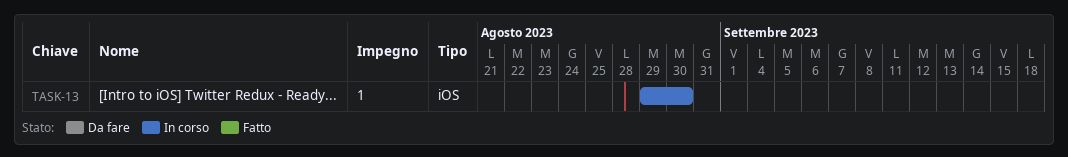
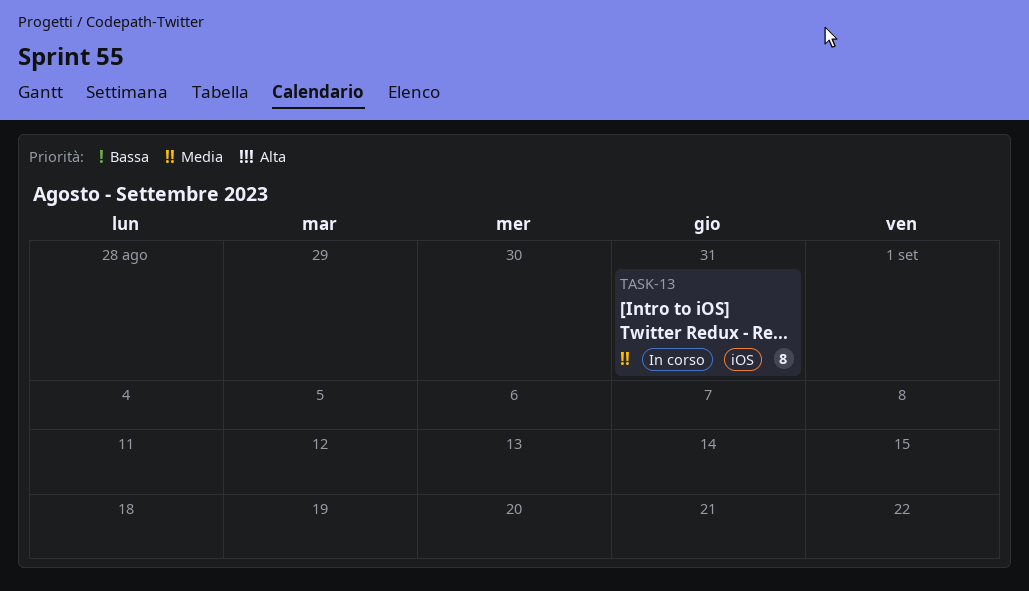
TASK-13, estimate: 1 -> 8
TASK-13, due: Aug 30 -> Aug 31

